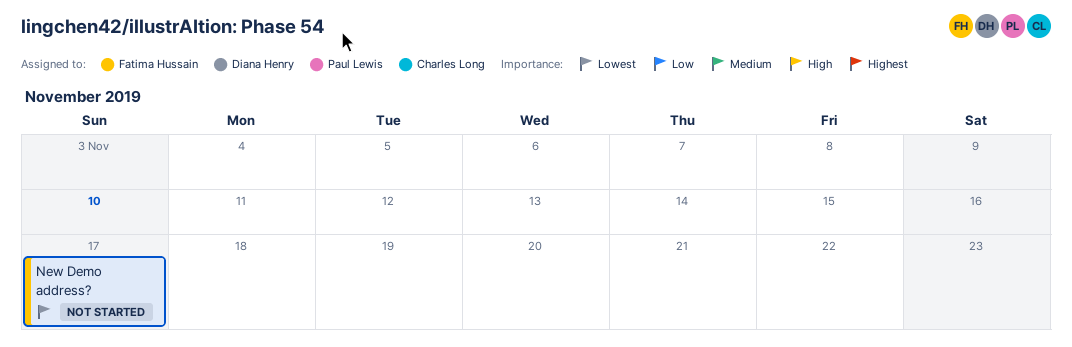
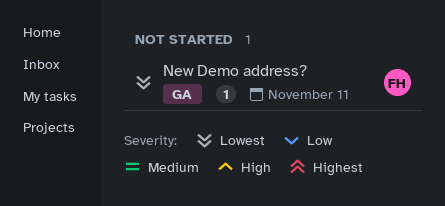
New Demo address?, due: Nov 17 -> Nov 11

